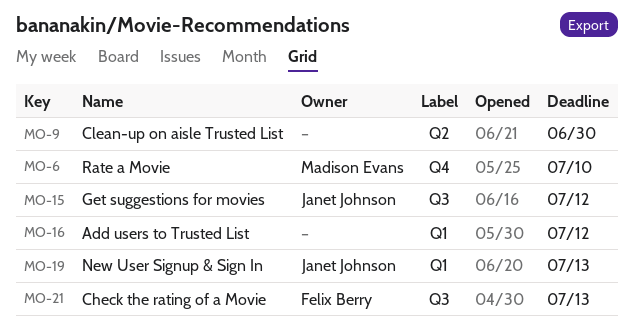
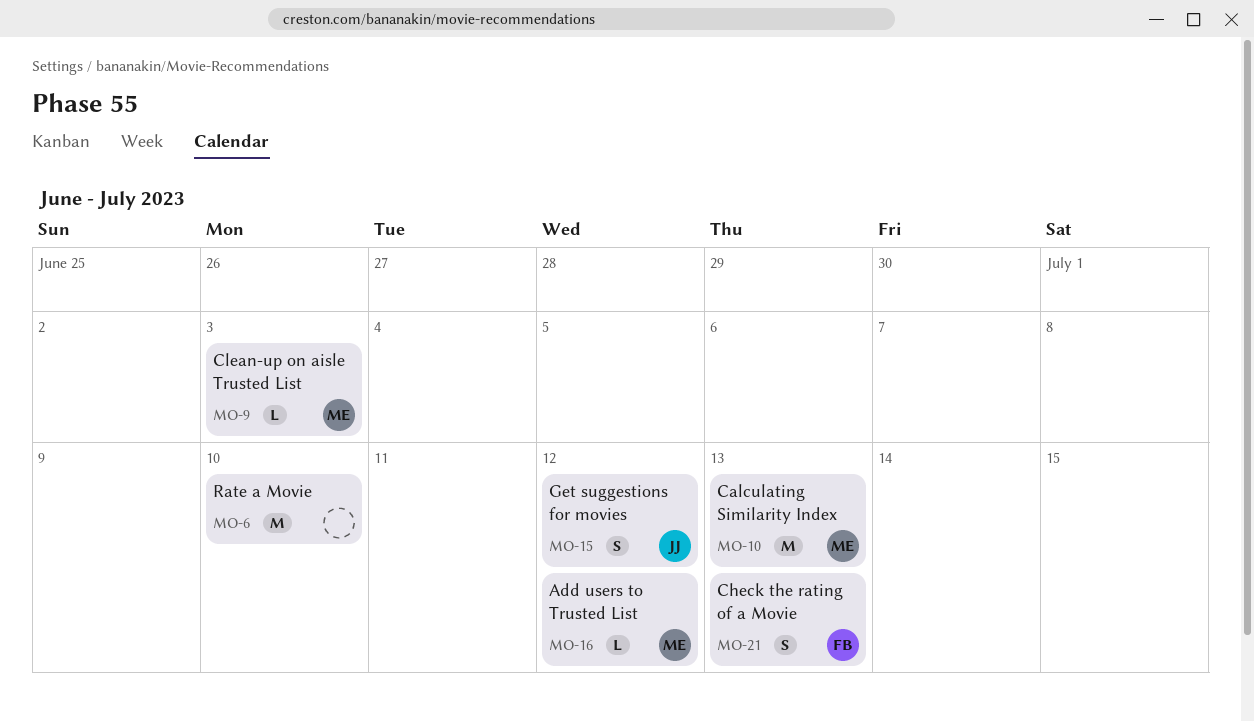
MO-6, owner: Madison Evans -> none
MO-9, owner: none -> Madison Evans
MO-9, due: Jun 30 -> Jul 3
MO-10: none -> present
MO-16, owner: none -> Madison Evans
MO-19: present -> none

